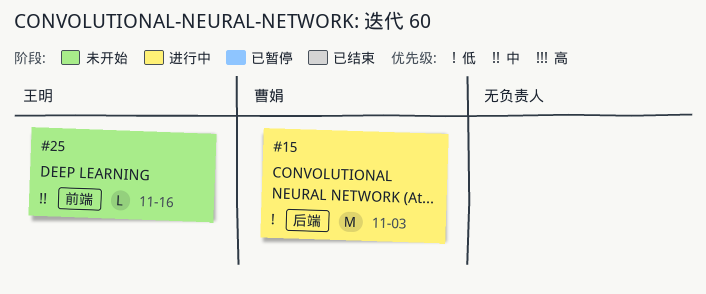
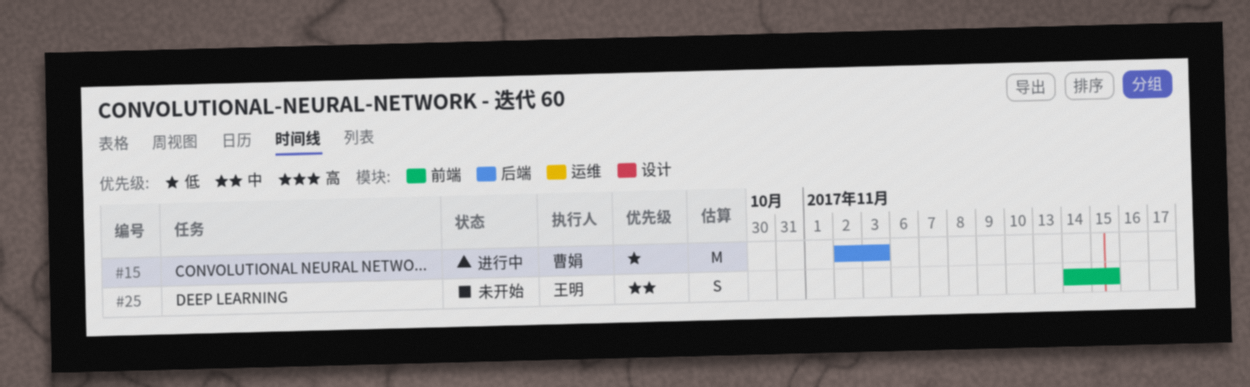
#25, estimate: L -> S
#25, due: Nov 16 -> Nov 15

